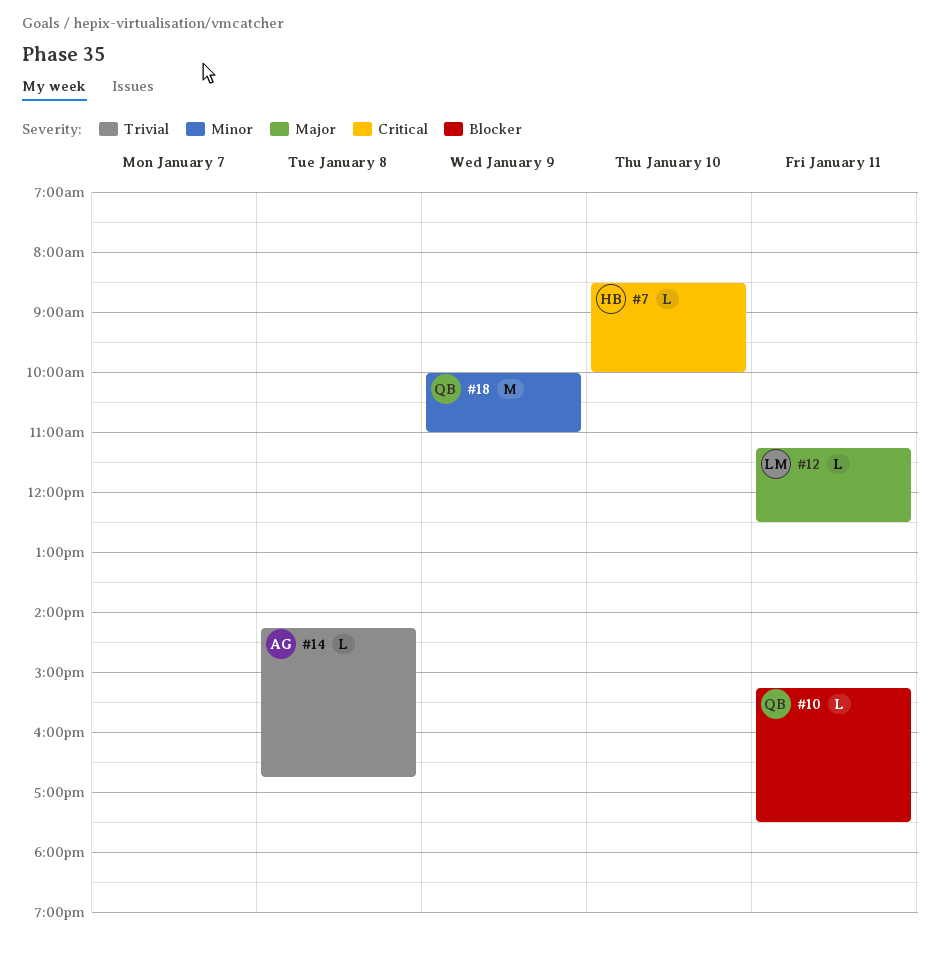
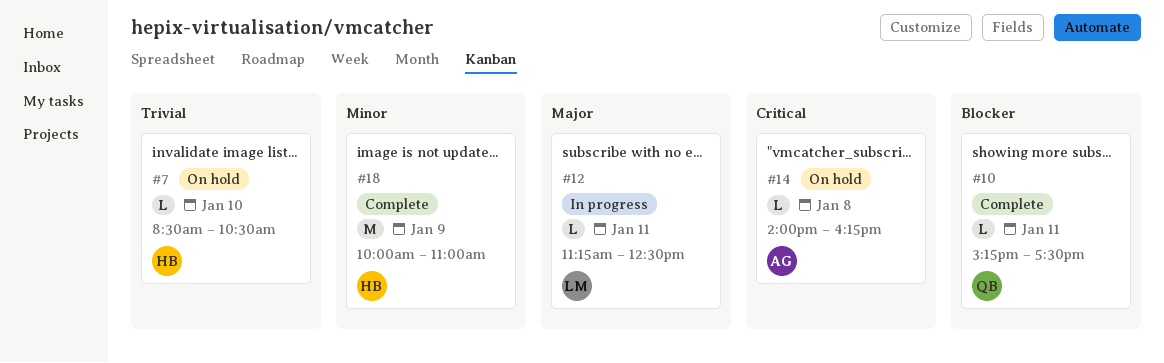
#7, priority: Critical -> Trivial
#7, ends: 10:00 -> 10:30
#14, priority: Trivial -> Critical
#14, begins: 14:15 -> 14:00
#14, ends: 16:45 -> 16:15
#18, owner: QB -> HB

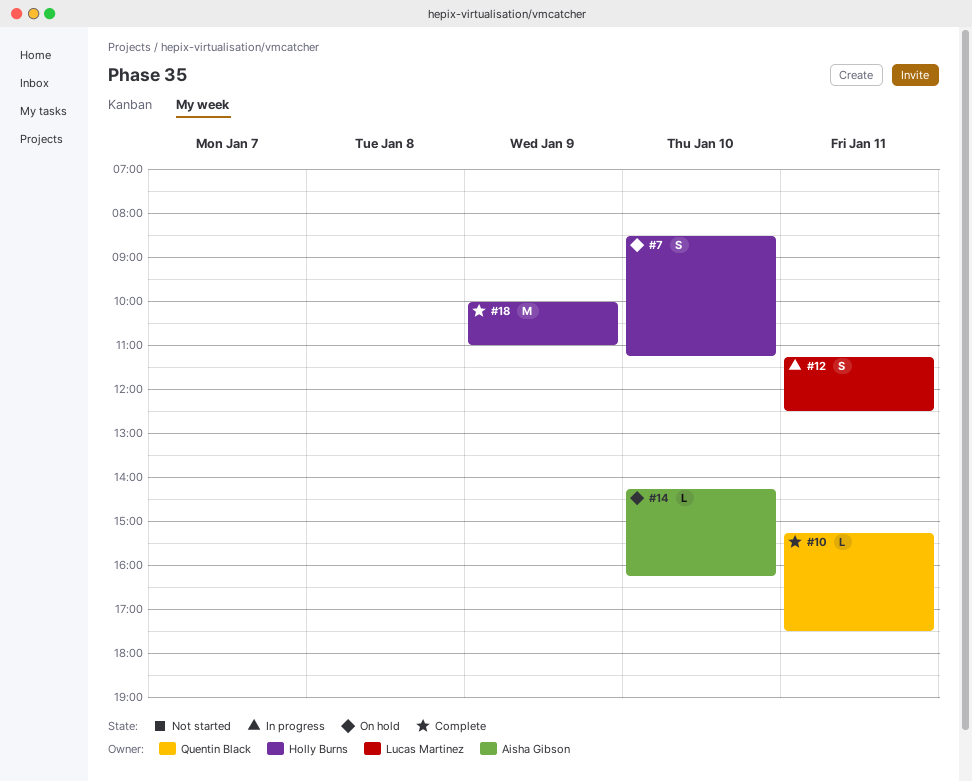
#7, estimate: L -> S
#7, ends: 10:30 -> 11:15
#12, estimate: L -> S
#14, day: Jan 8 -> Jan 10
#14, begins: 14:00 -> 14:15

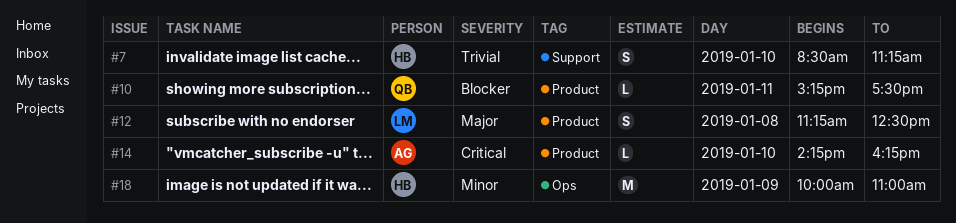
#12, day: Jan 11 -> Jan 8

